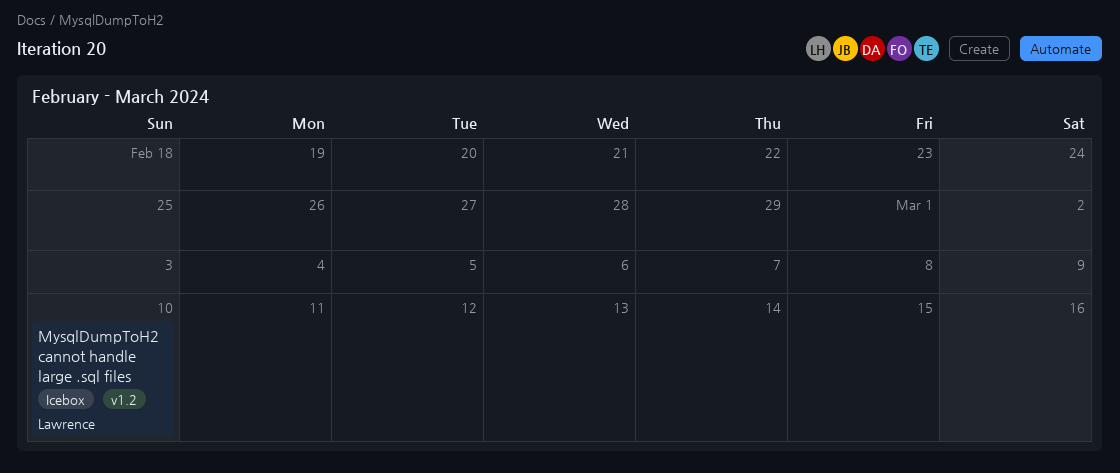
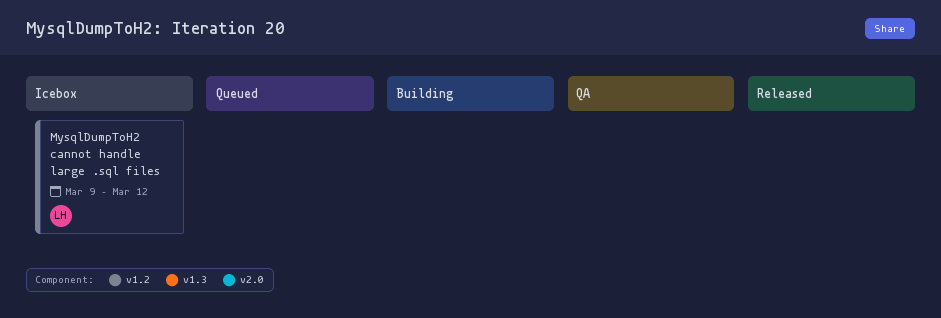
MysqlDumpToH2 cannot handle large .sql files, due: Mar 10 -> Mar 12

